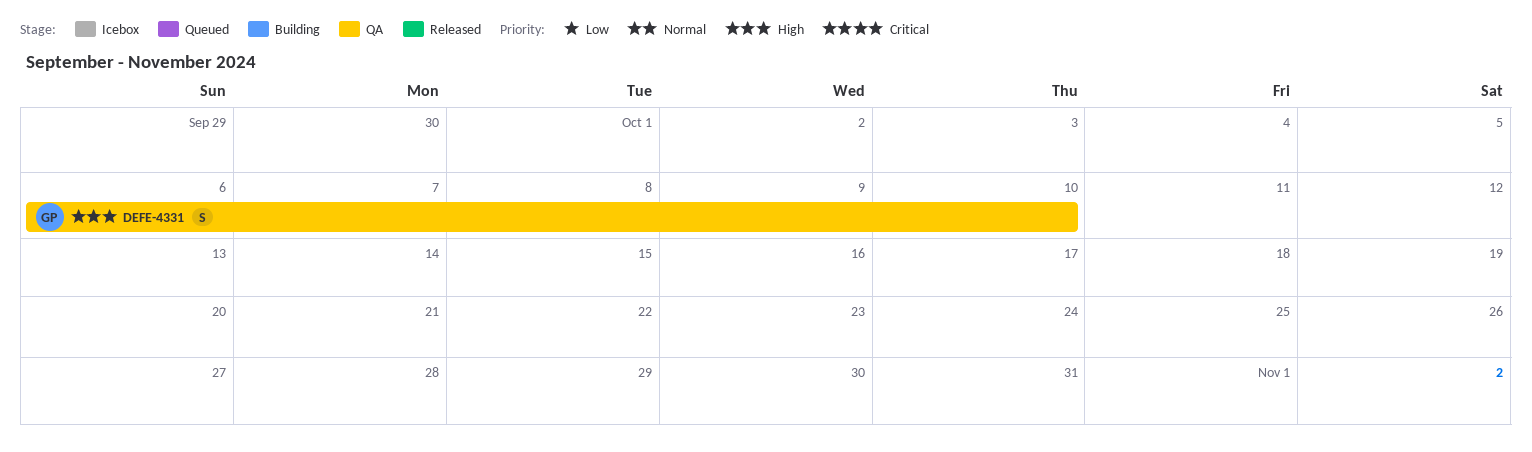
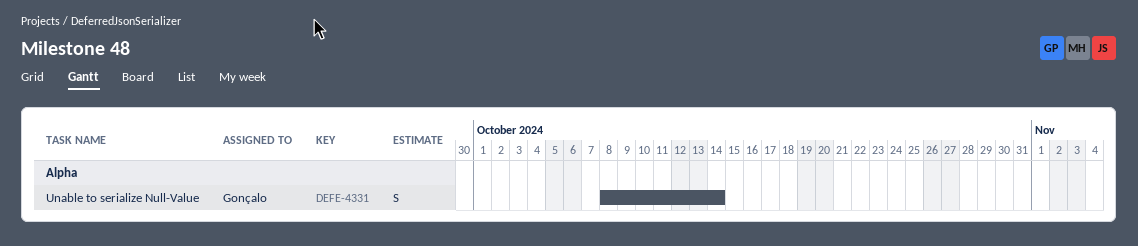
DEFE-4331, start: Oct 6 -> Oct 8
DEFE-4331, due: Oct 10 -> Oct 14

